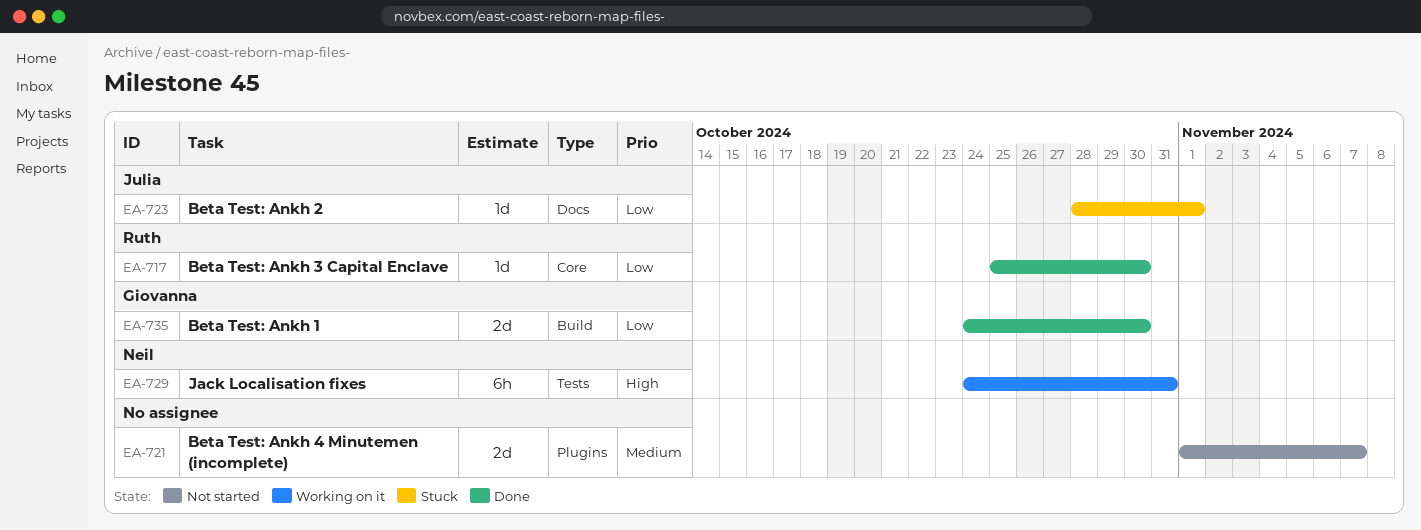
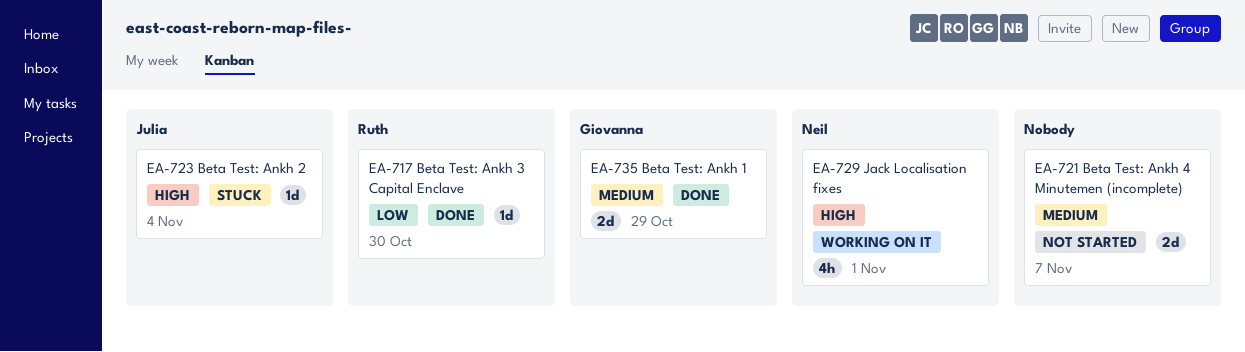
EA-723, priority: Low -> High
EA-723, due: Nov 1 -> Nov 4
EA-729, estimate: 6h -> 4h
EA-729, due: Oct 31 -> Nov 1
EA-735, priority: Low -> Medium
EA-735, due: Oct 30 -> Oct 29

